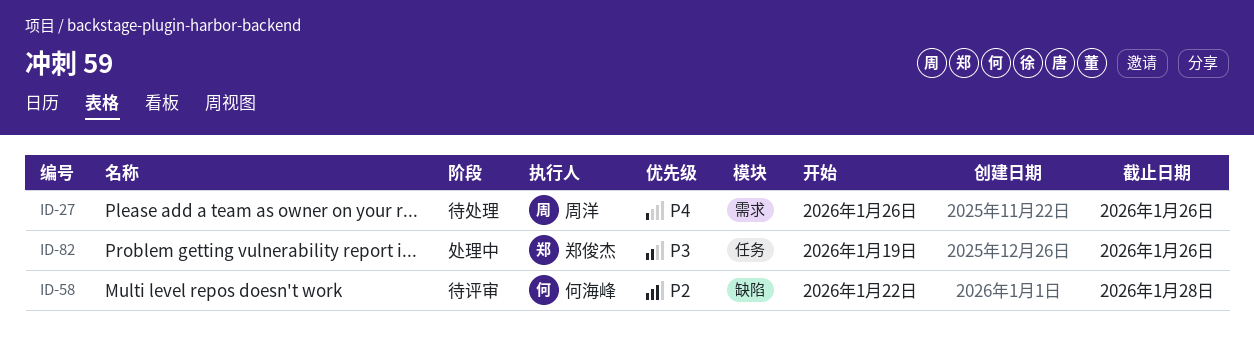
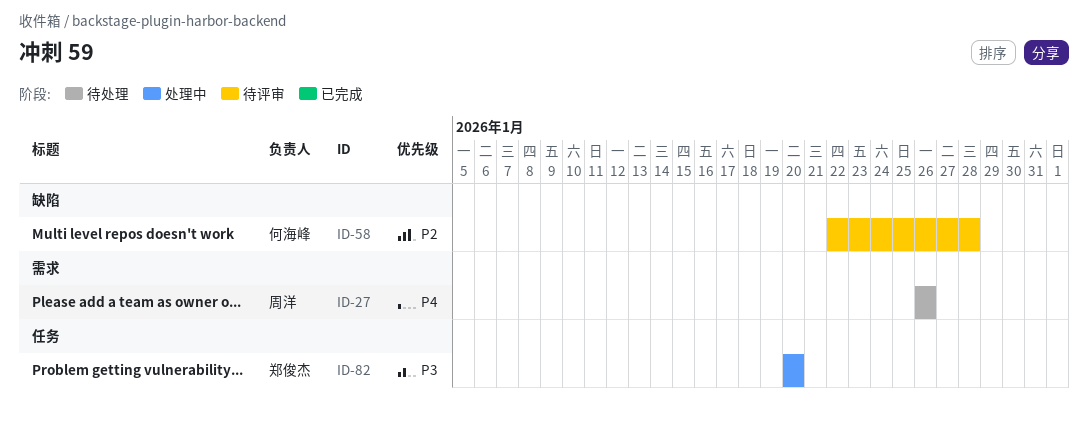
ID-82, start: Jan 19 -> Jan 20
ID-82, due: Jan 26 -> Jan 20

